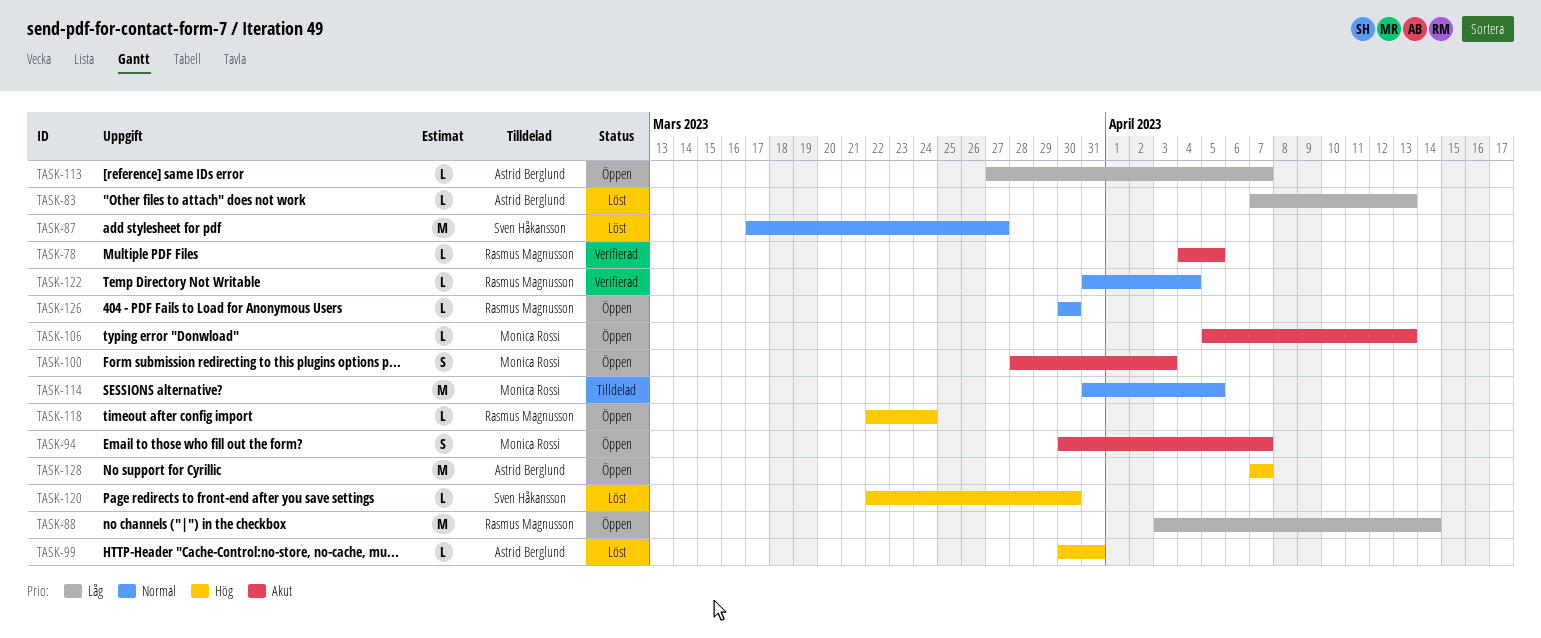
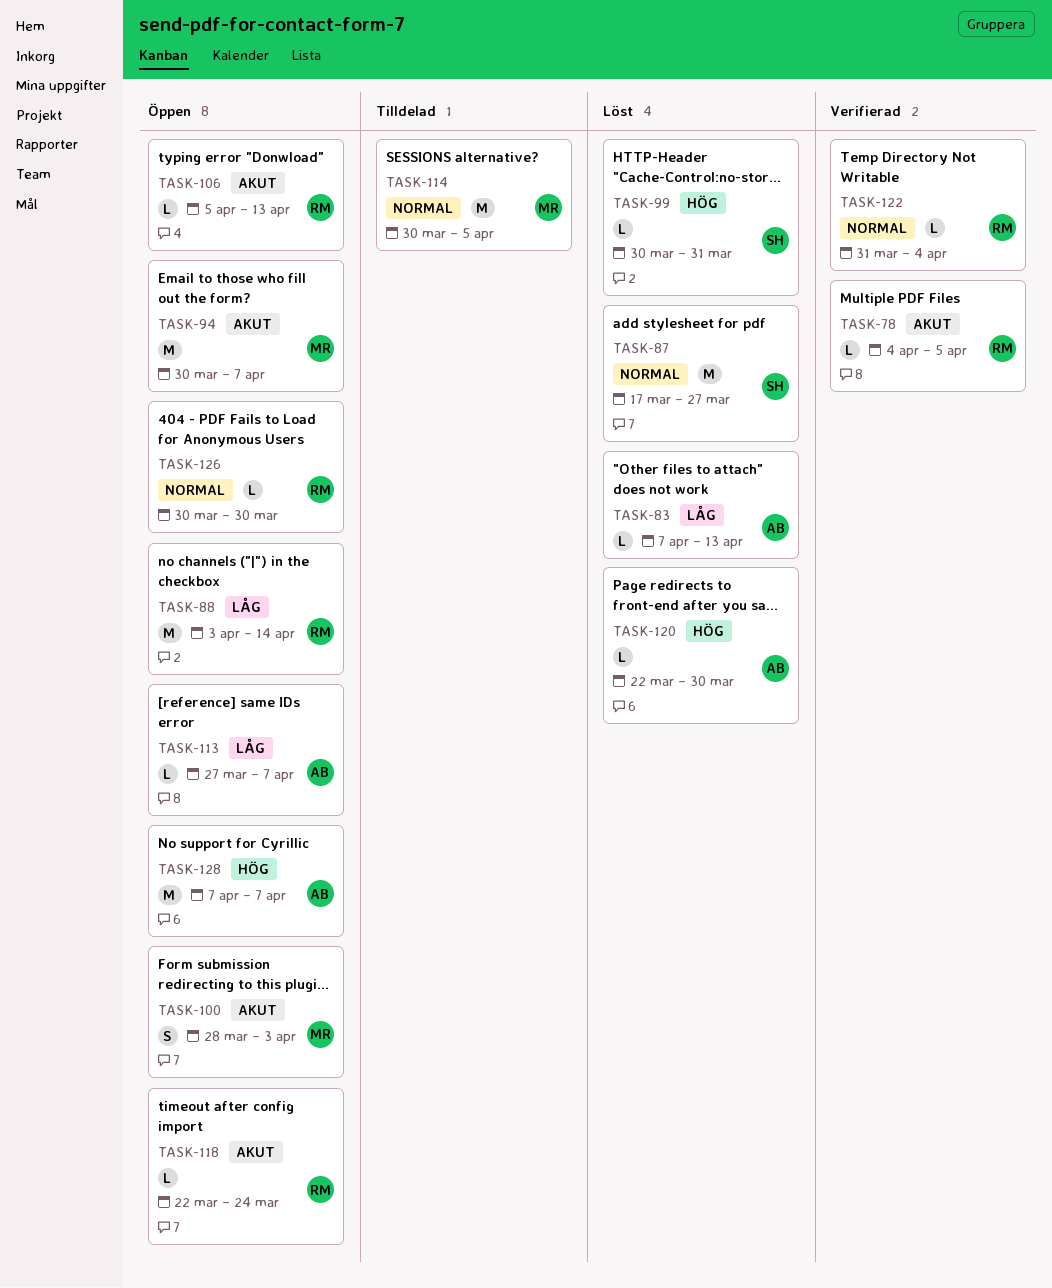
TASK-94, estimate: S -> M
TASK-99, owner: Astrid Berglund -> Sven Håkansson
TASK-106, owner: Monica Rossi -> Rasmus Magnusson
TASK-114, start: Mar 31 -> Mar 30
TASK-118, priority: Hög -> Akut
TASK-120, owner: Sven Håkansson -> Astrid Berglund

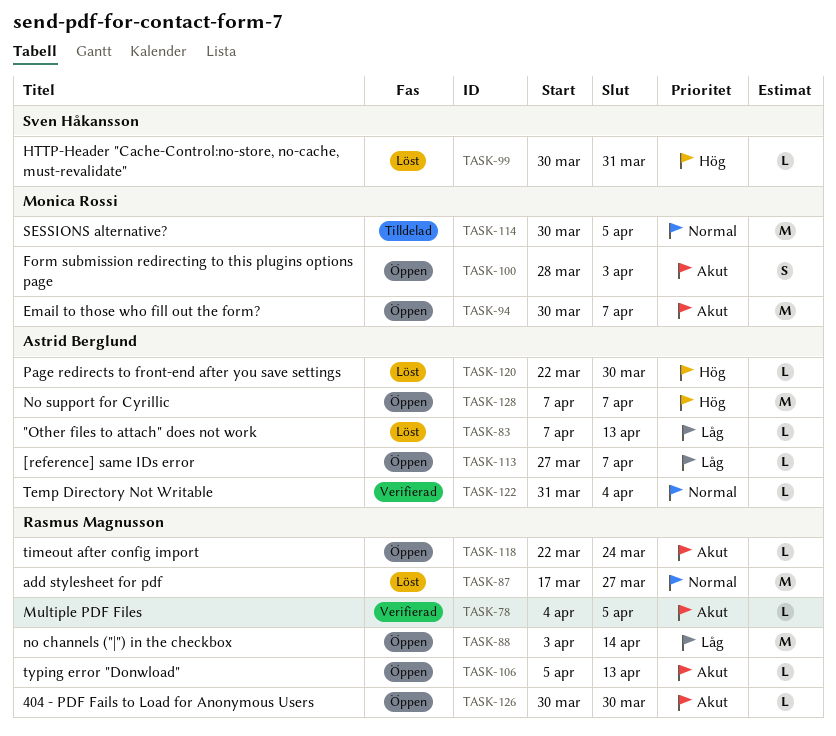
TASK-87, owner: Sven Håkansson -> Rasmus Magnusson
TASK-122, owner: Rasmus Magnusson -> Astrid Berglund
TASK-126, priority: Normal -> Akut

